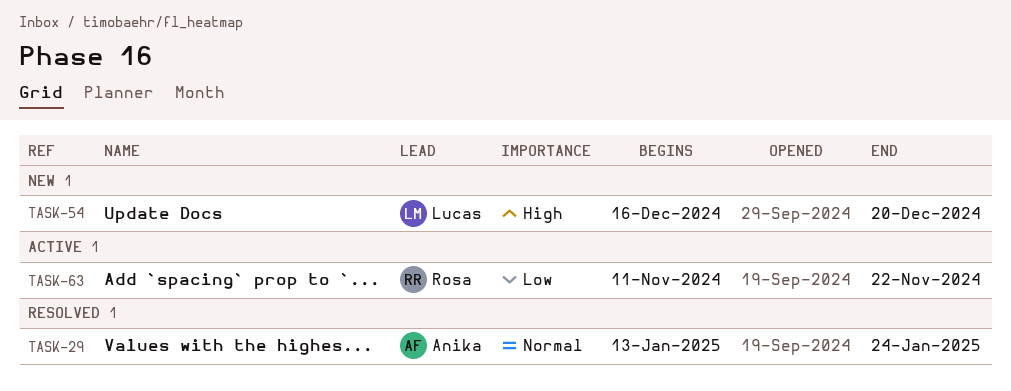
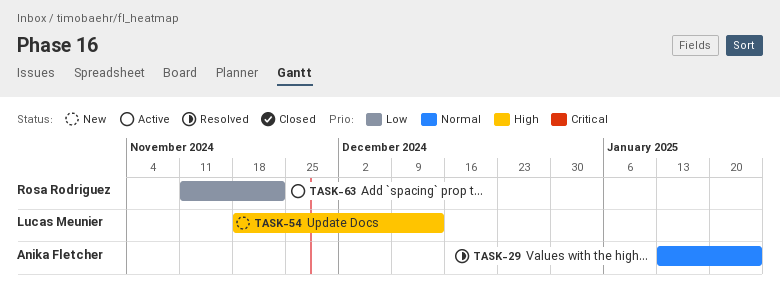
TASK-54, start: Dec 16 -> Nov 18
TASK-54, due: Dec 20 -> Dec 13

